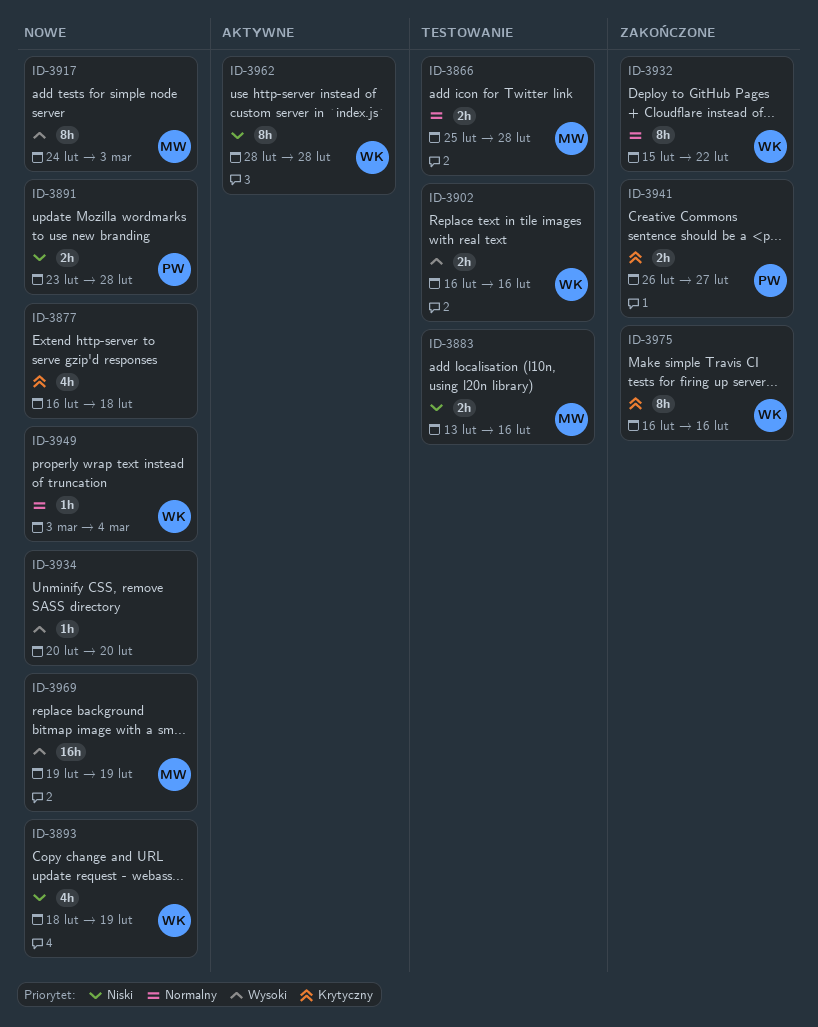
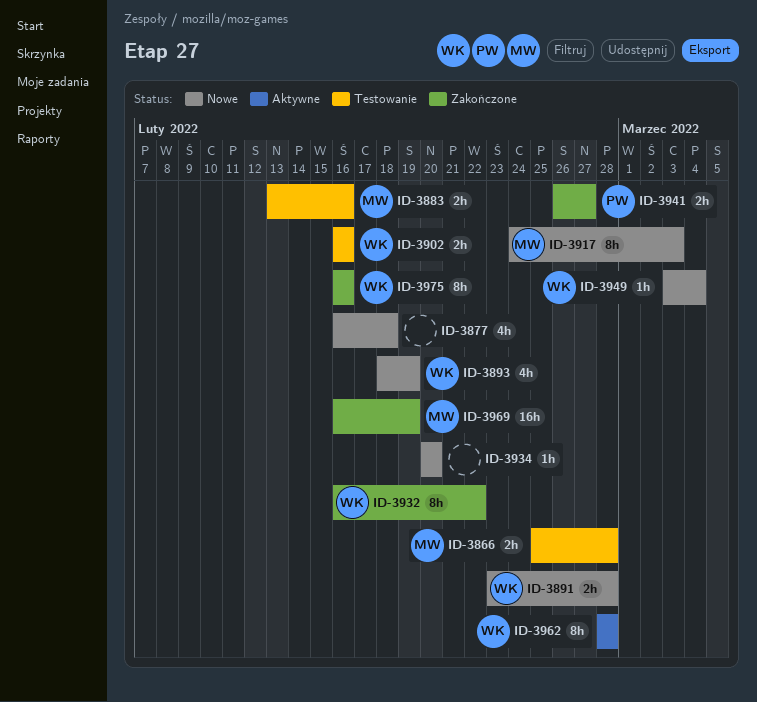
ID-3891, owner: PW -> WK
ID-3932, start: Feb 15 -> Feb 16
ID-3969, status: Nowe -> Zakończone
ID-3969, start: Feb 19 -> Feb 16

